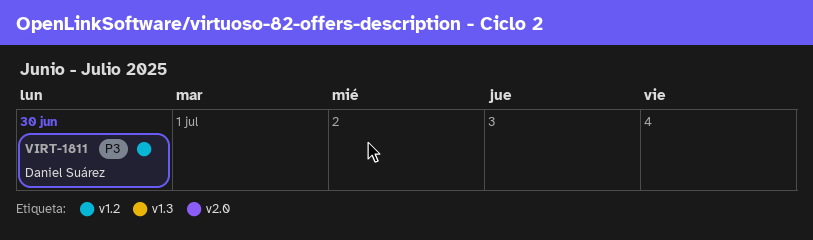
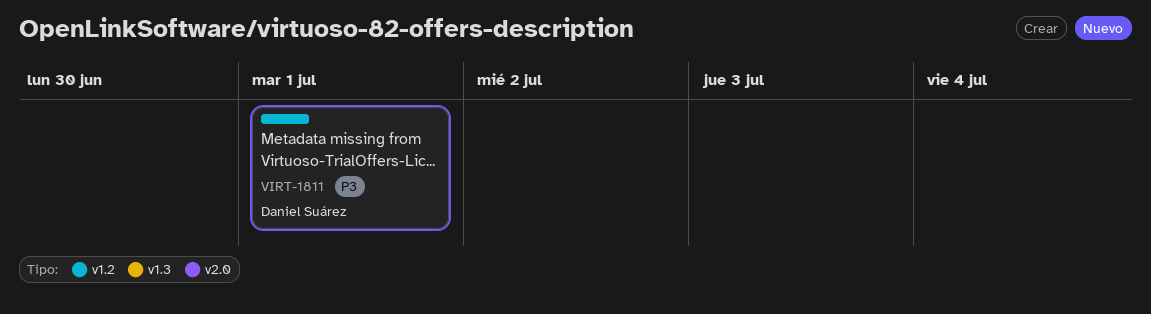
VIRT-1811, due: Jun 30 -> Jul 1

